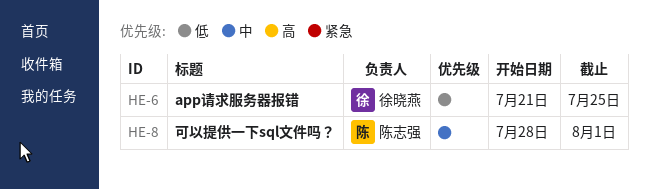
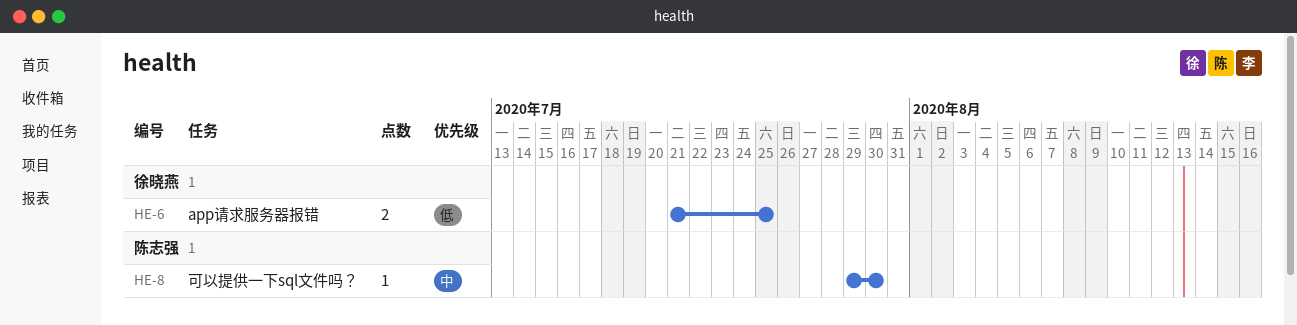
HE-8, start: Jul 28 -> Jul 29
HE-8, due: Aug 1 -> Jul 30

